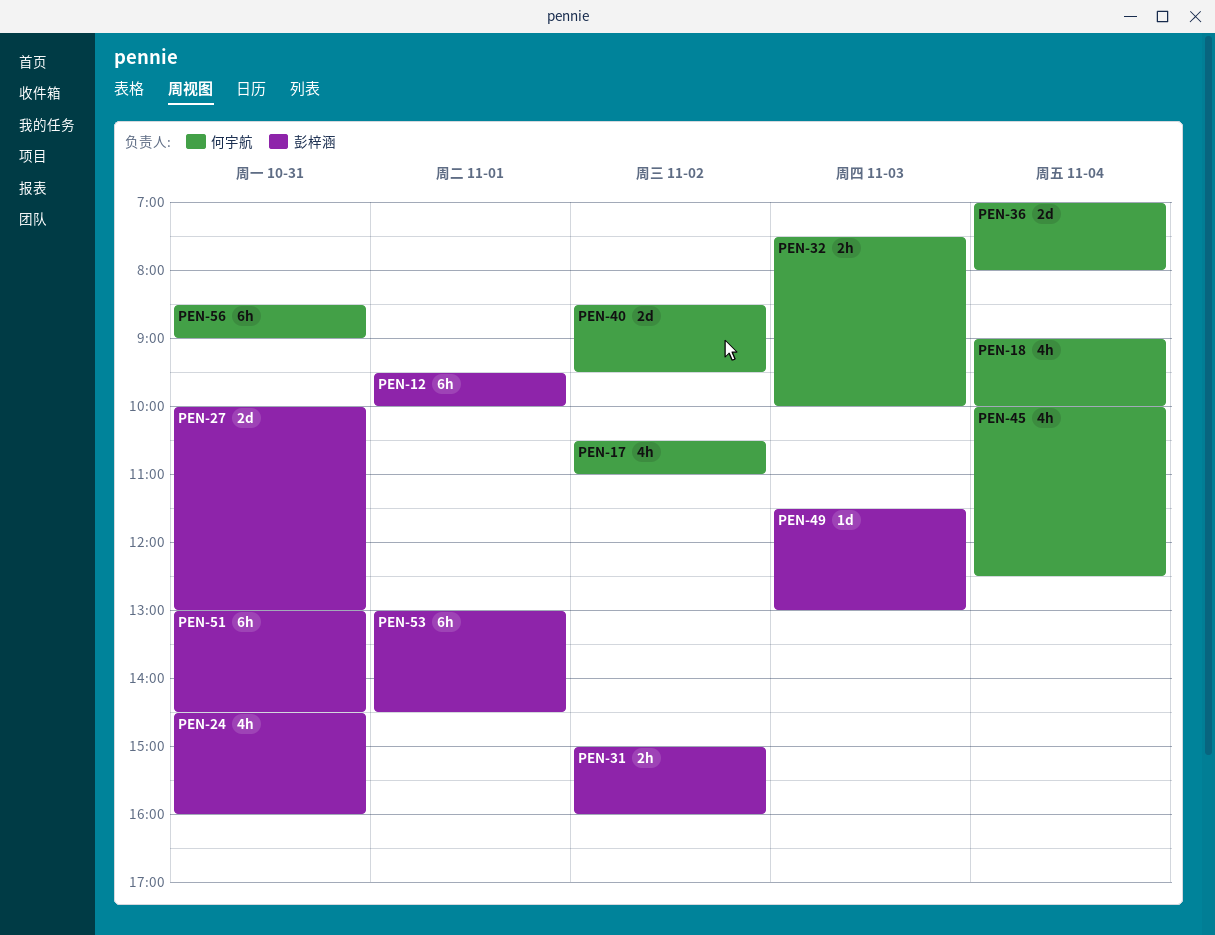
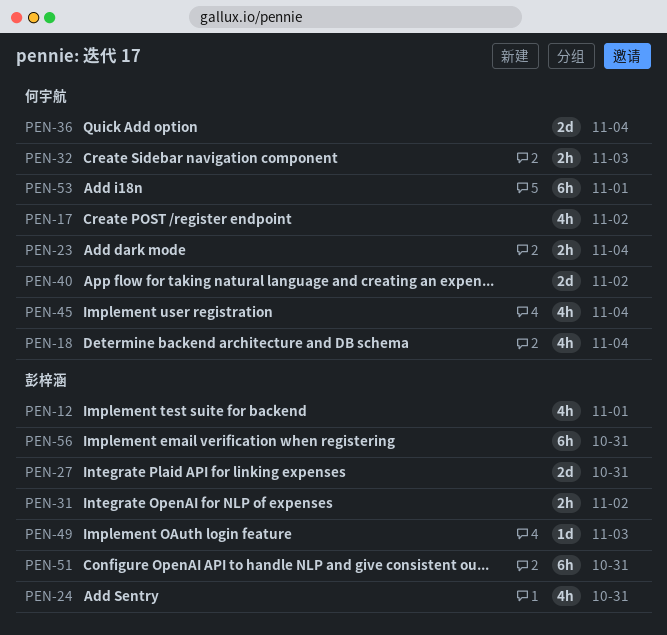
PEN-12, estimate: 6h -> 4h
PEN-23: none -> present
PEN-53, owner: 彭梓涵 -> 何宇航
PEN-56, owner: 何宇航 -> 彭梓涵

